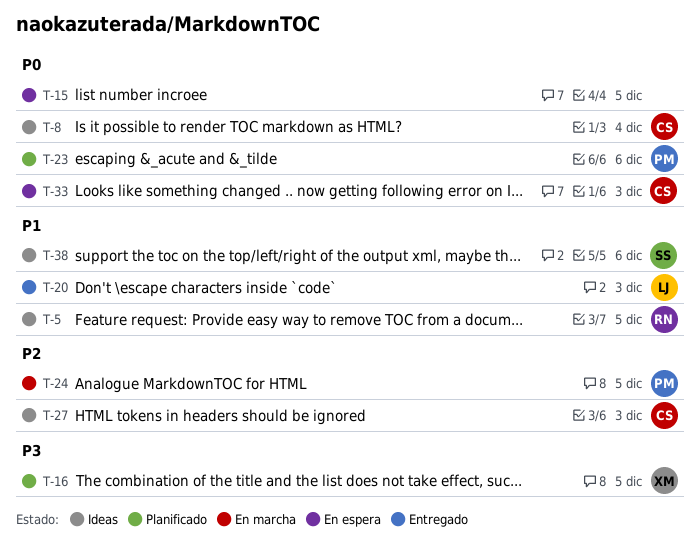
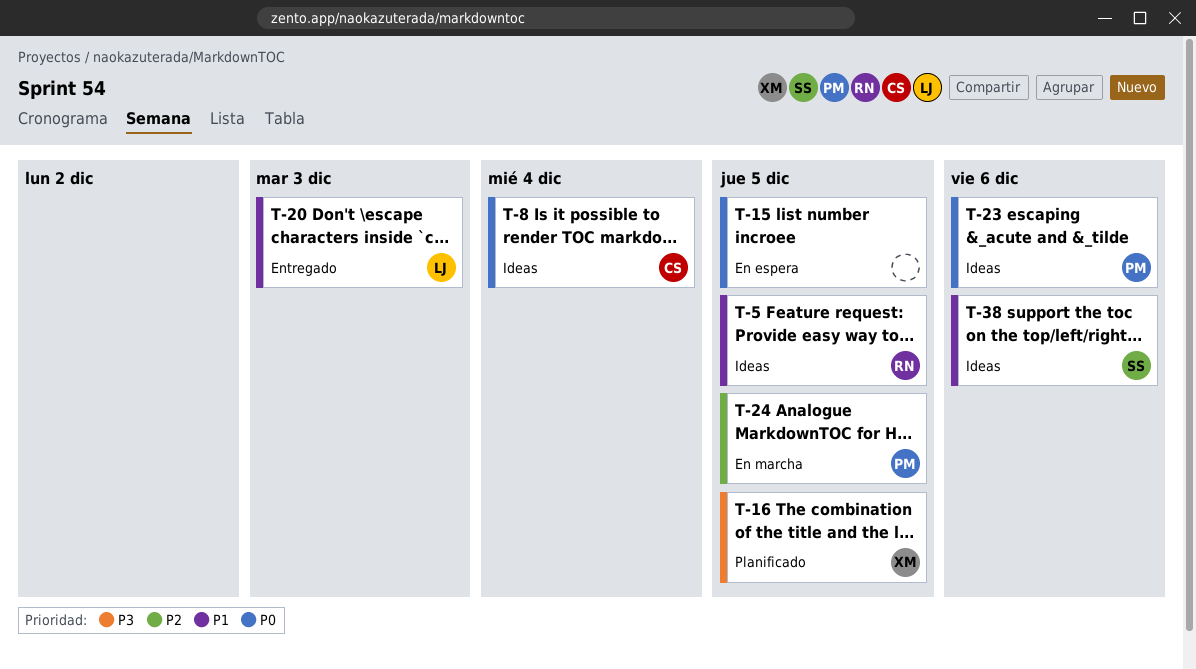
T-23, status: Planificado -> Ideas
T-27: present -> none
T-33: present -> none

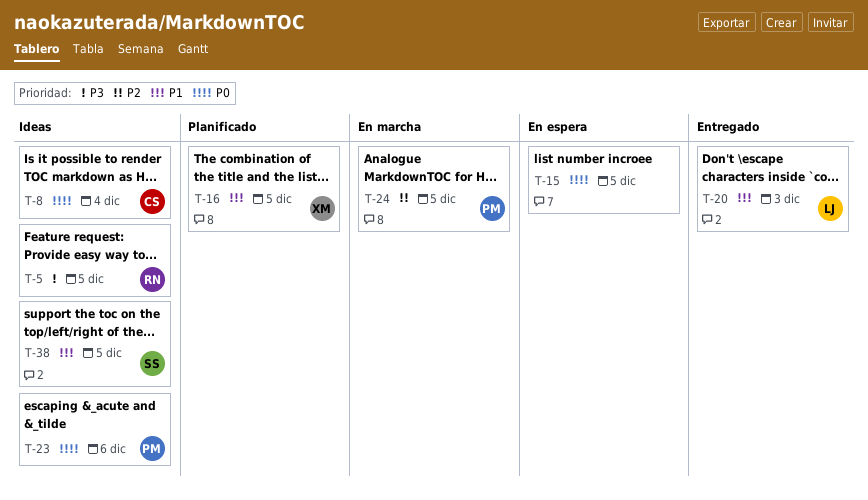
T-5, priority: P1 -> P3
T-16, priority: P3 -> P1
T-38, due: Dec 6 -> Dec 5

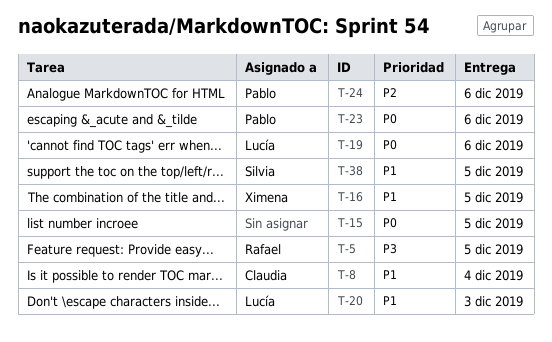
T-8, priority: P0 -> P1
T-19: none -> present
T-24, due: Dec 5 -> Dec 6

